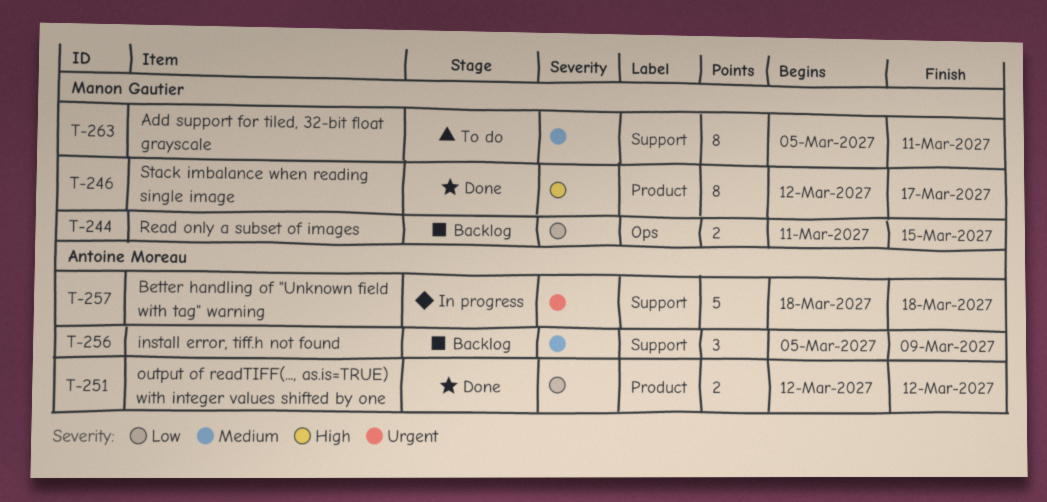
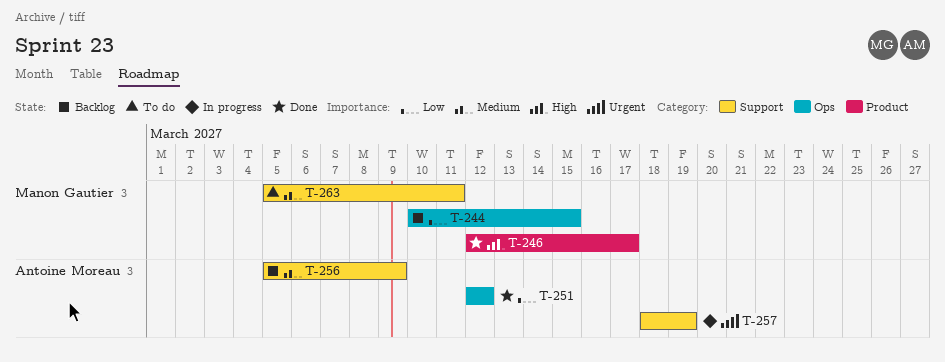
T-244, start: Mar 11 -> Mar 10
T-251, label: Product -> Ops
T-257, due: Mar 18 -> Mar 19

